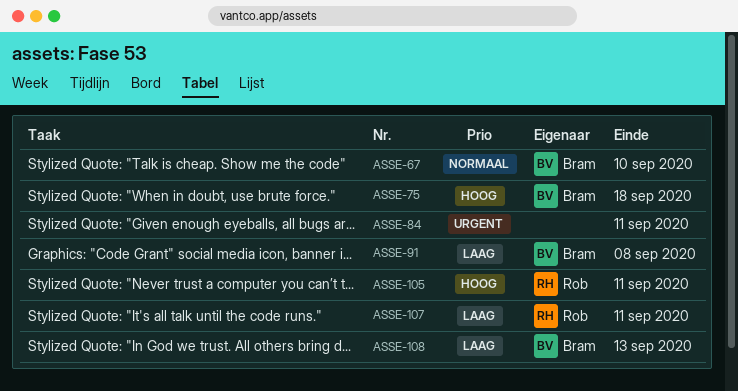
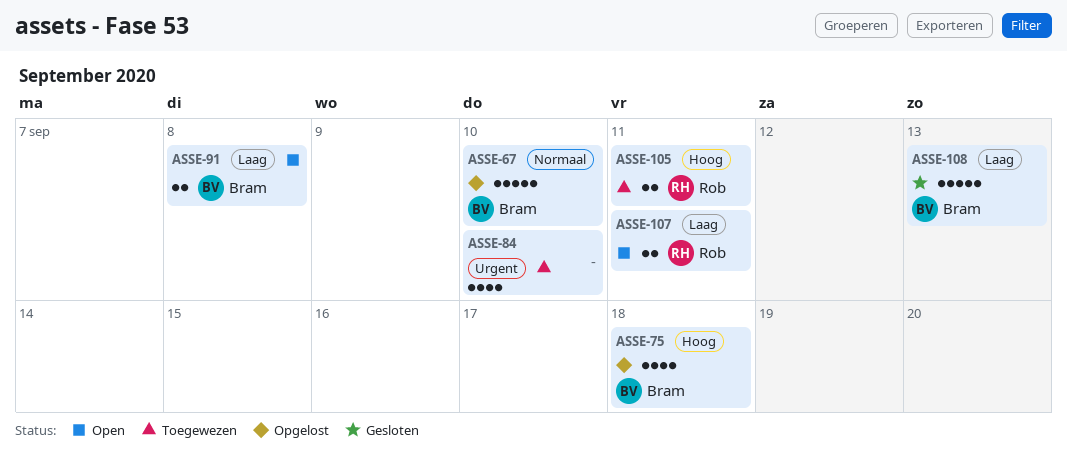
ASSE-84, due: Sep 11 -> Sep 10

